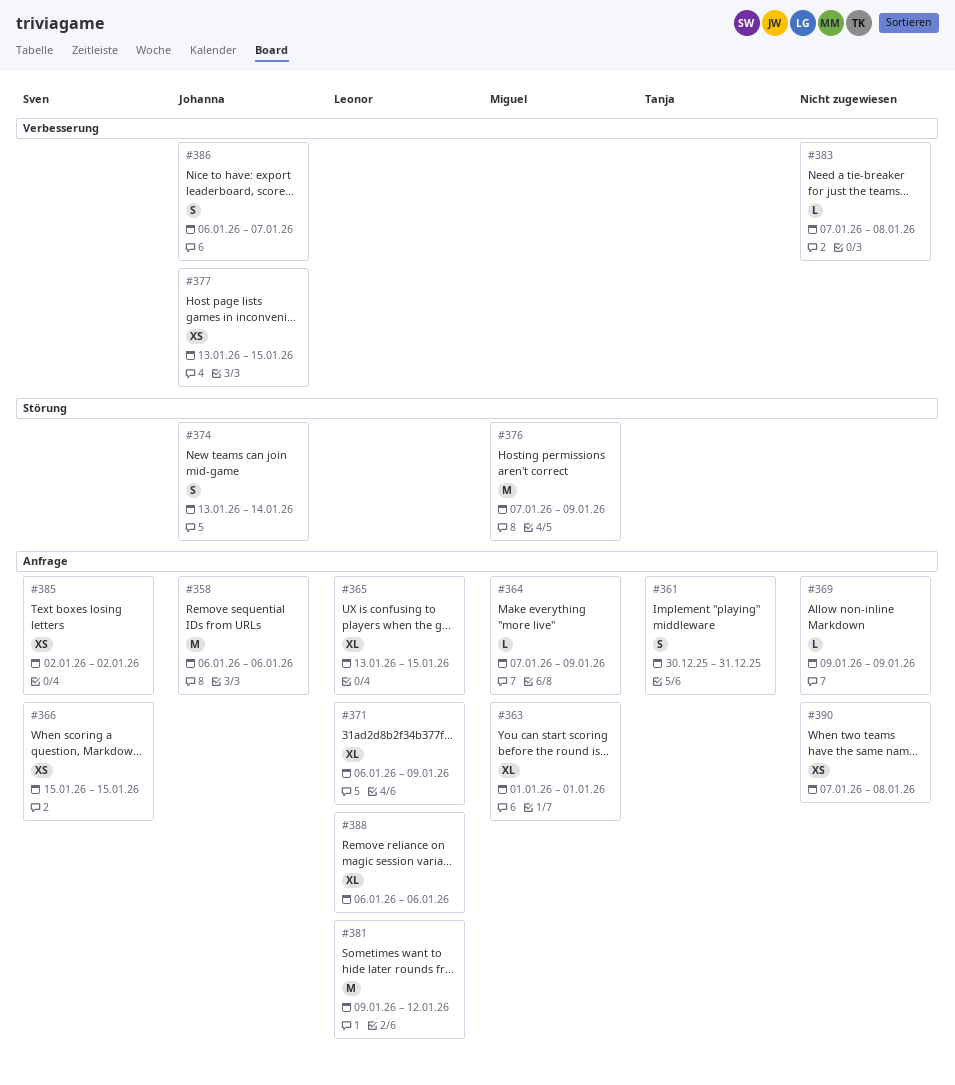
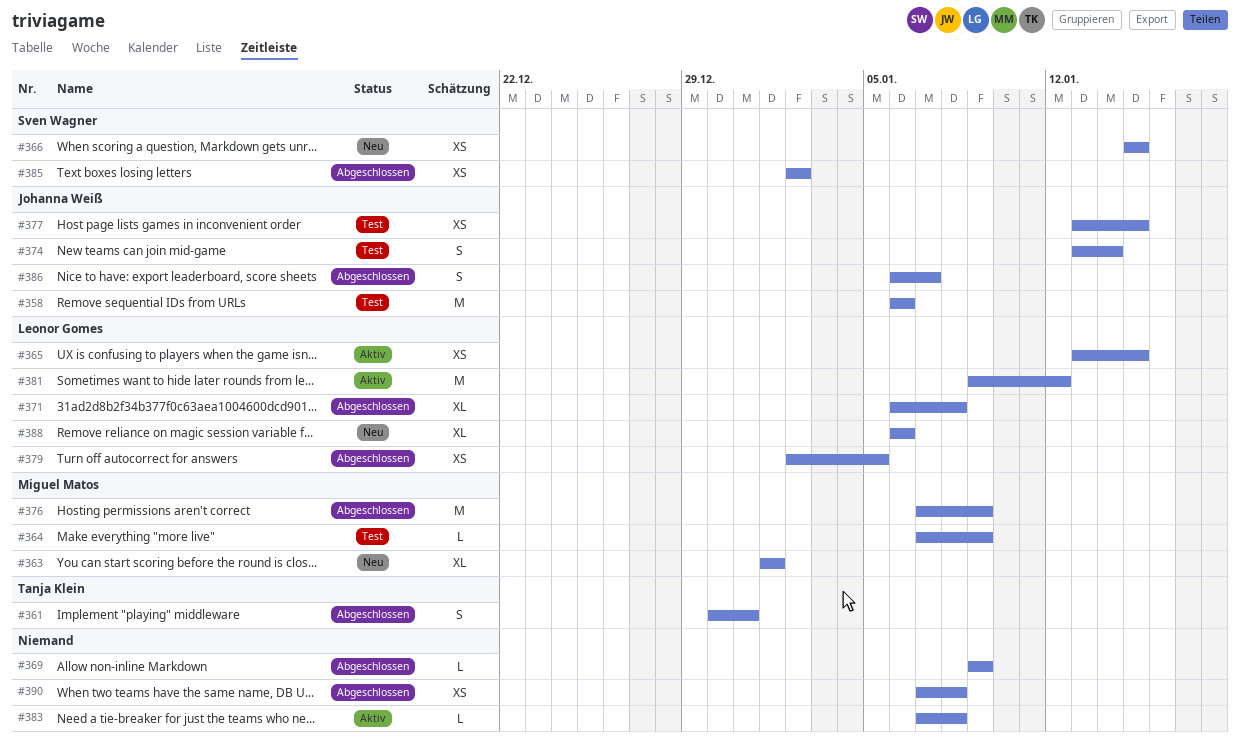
#365, estimate: XL -> XS
#371, due: Jan 9 -> Jan 8
#379: none -> present

